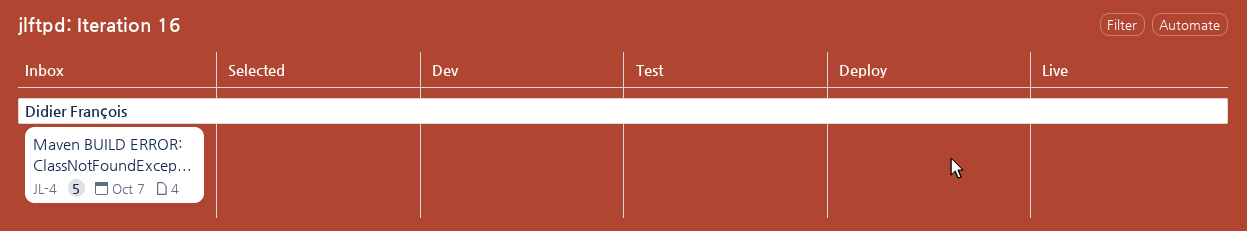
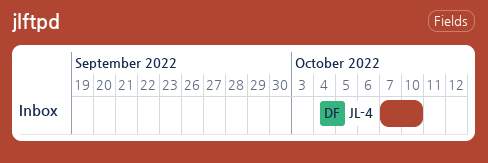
JL-4, due: Oct 7 -> Oct 10

